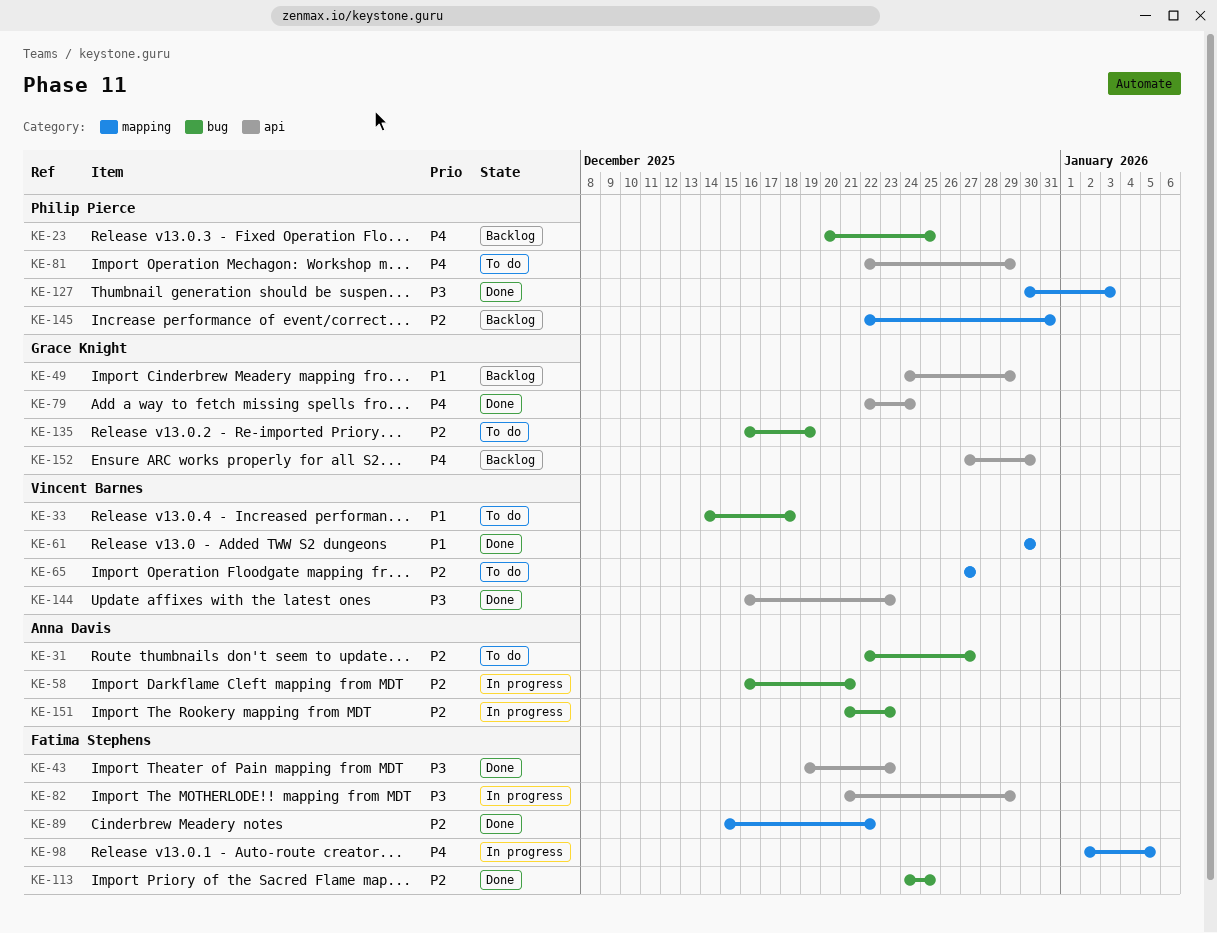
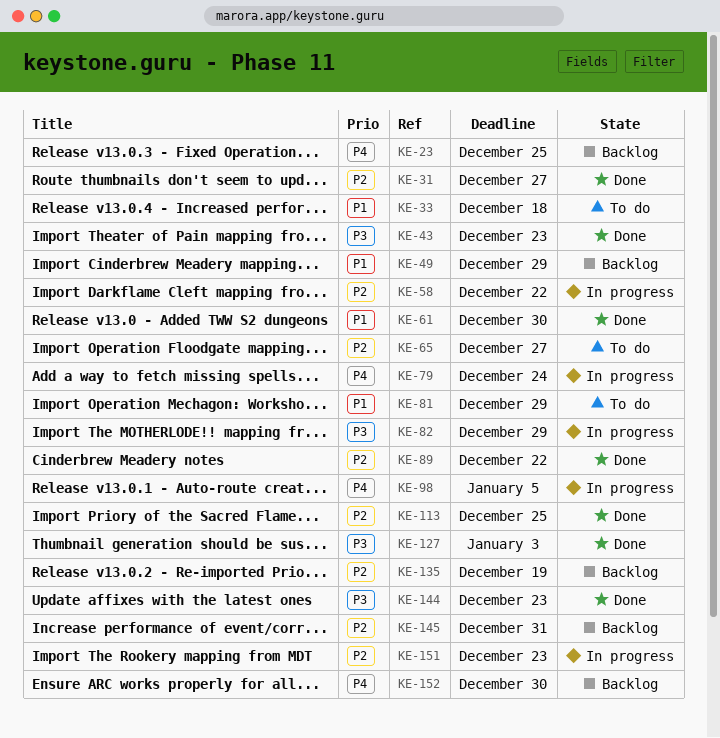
KE-31, status: To do -> Done
KE-58, due: Dec 21 -> Dec 22
KE-79, status: Done -> In progress
KE-81, priority: P4 -> P1
KE-135, status: To do -> Backlog

